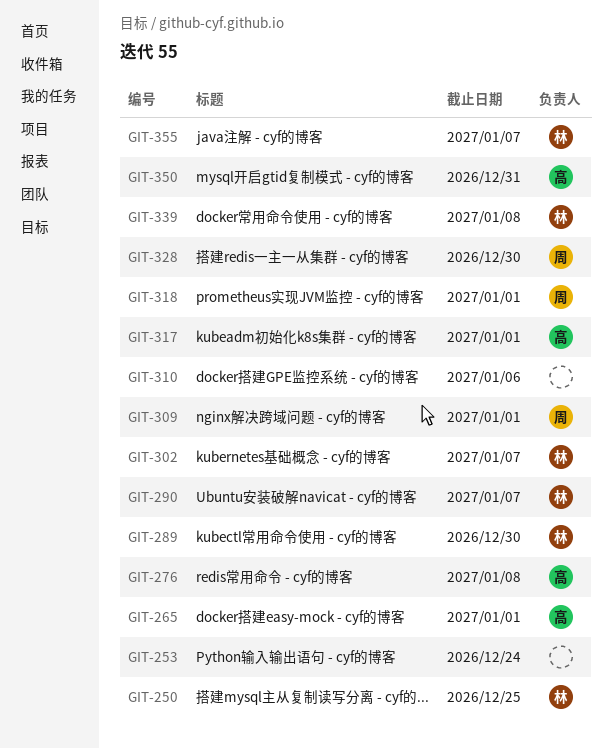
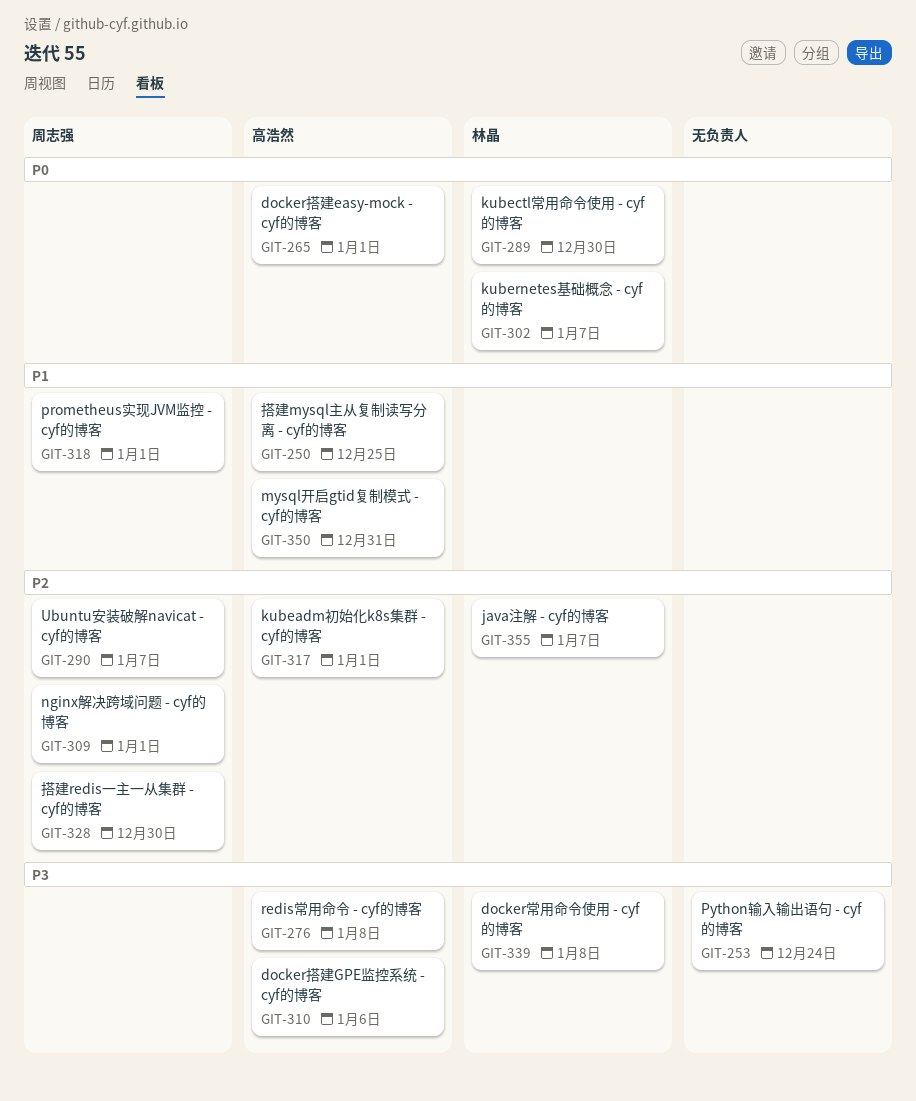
GIT-250, owner: 林晶 -> 高浩然
GIT-290, owner: 林晶 -> 周志强
GIT-310, owner: none -> 高浩然

